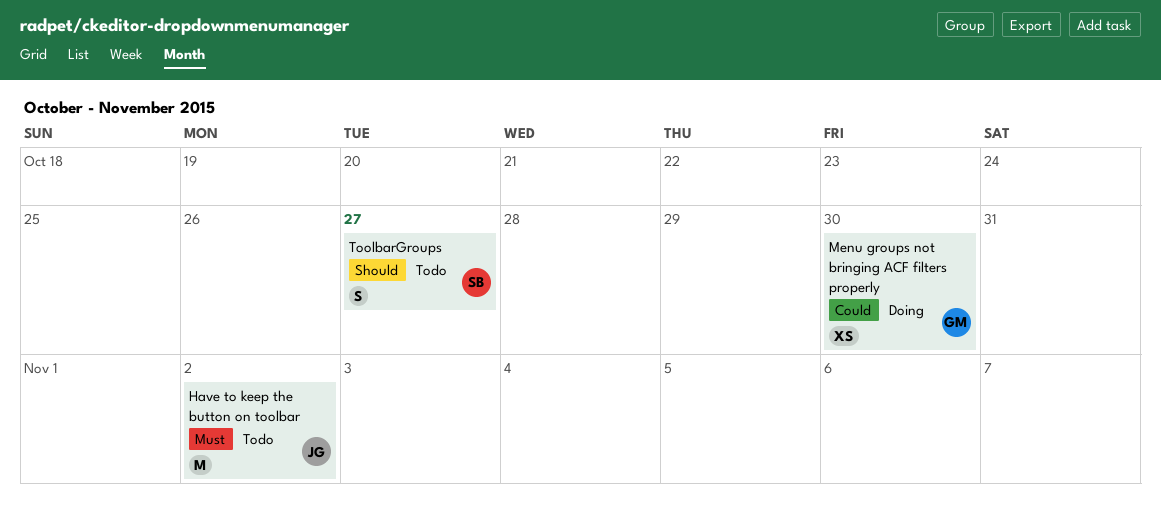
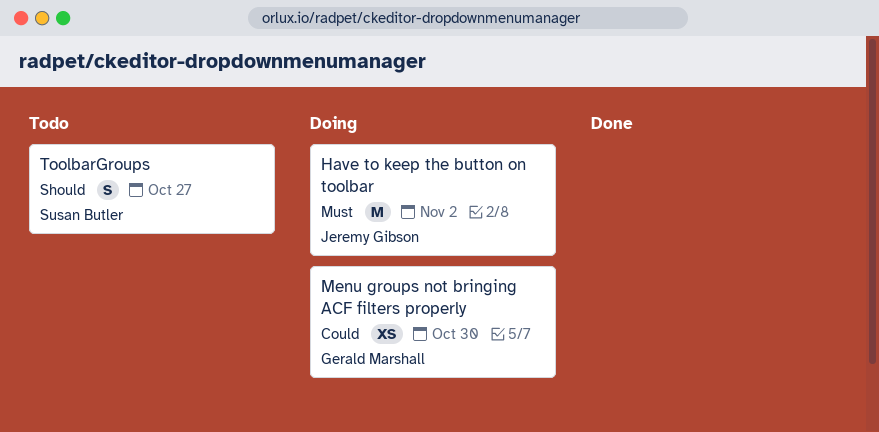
Have to keep the button on toolbar, status: Todo -> Doing

